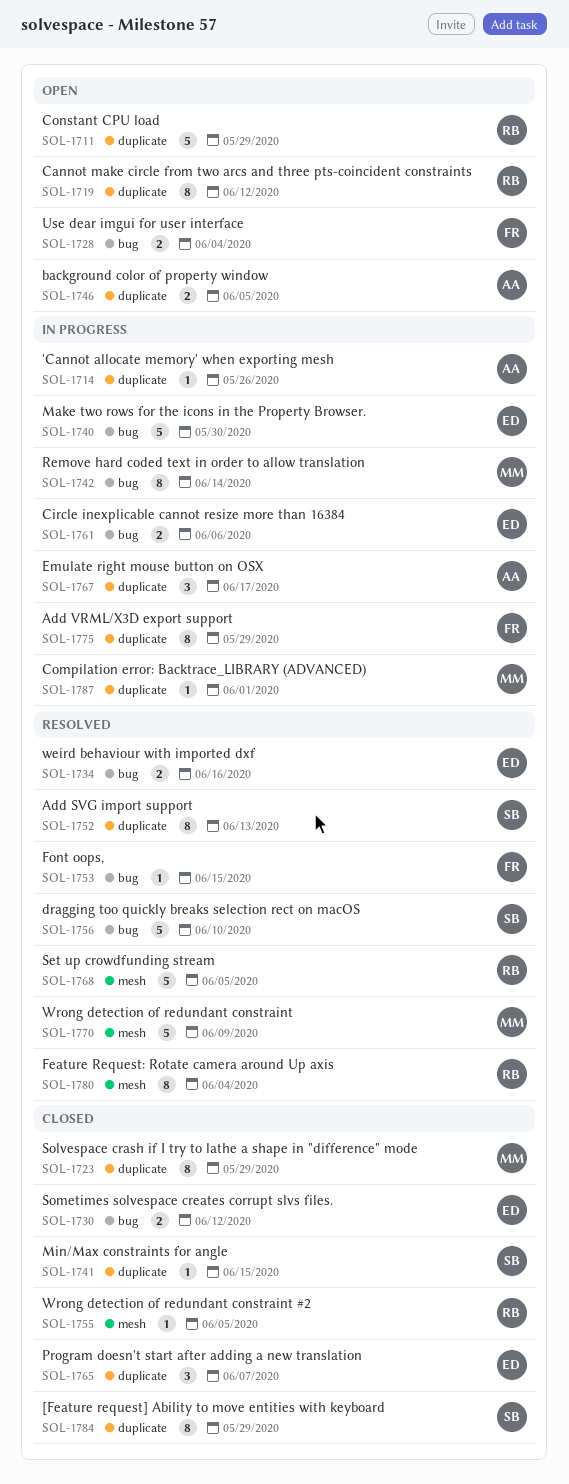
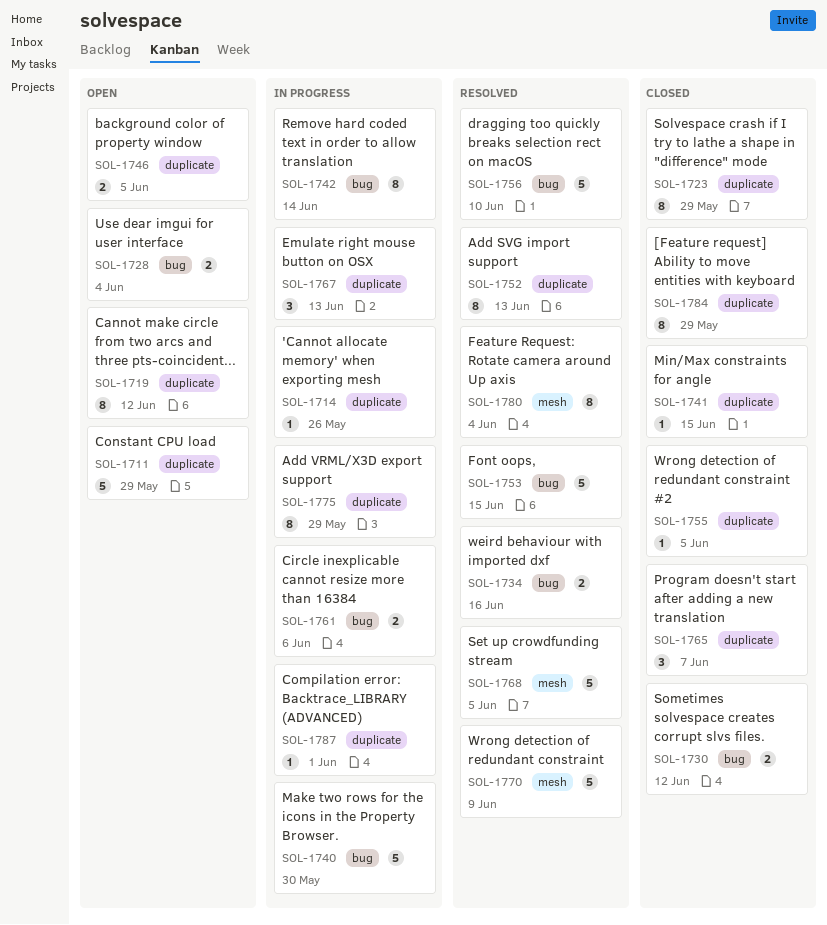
SOL-1753, estimate: 1 -> 5
SOL-1755, label: mesh -> duplicate
SOL-1767, due: Jun 17 -> Jun 13

